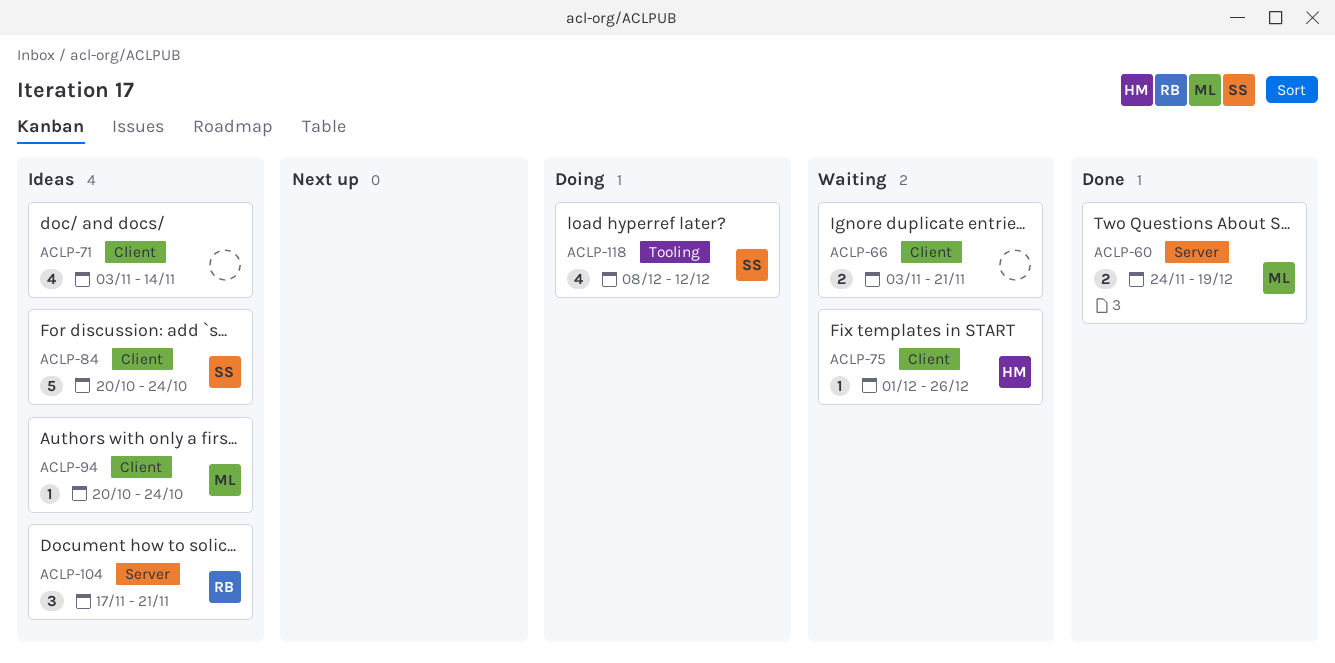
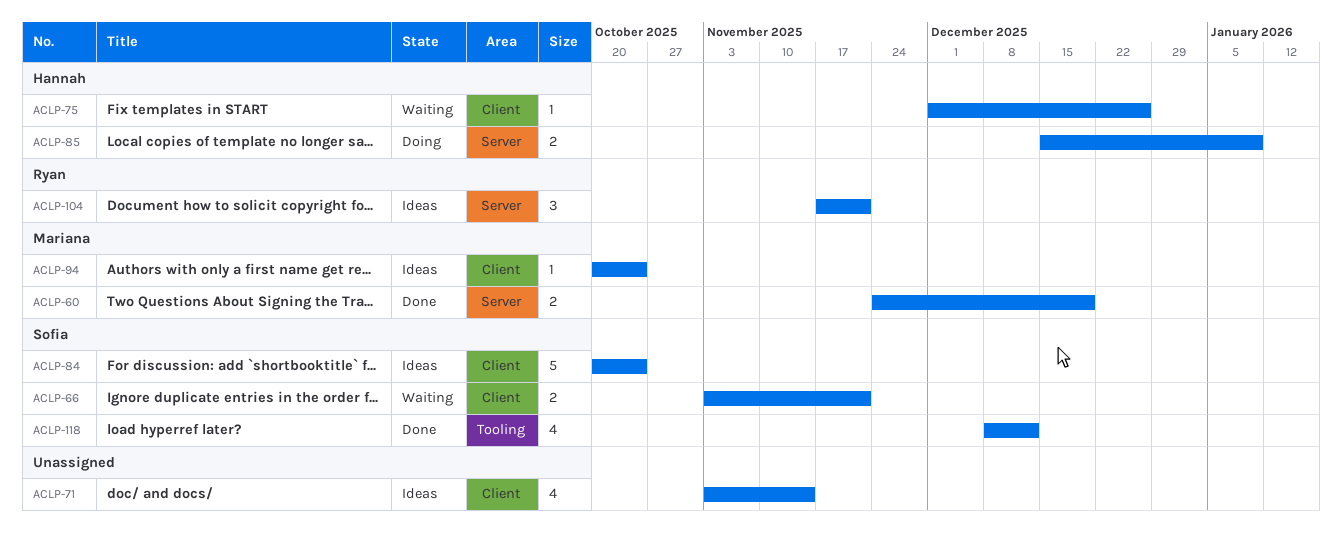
ACLP-66, owner: none -> Sofia
ACLP-85: none -> present
ACLP-118, status: Doing -> Done

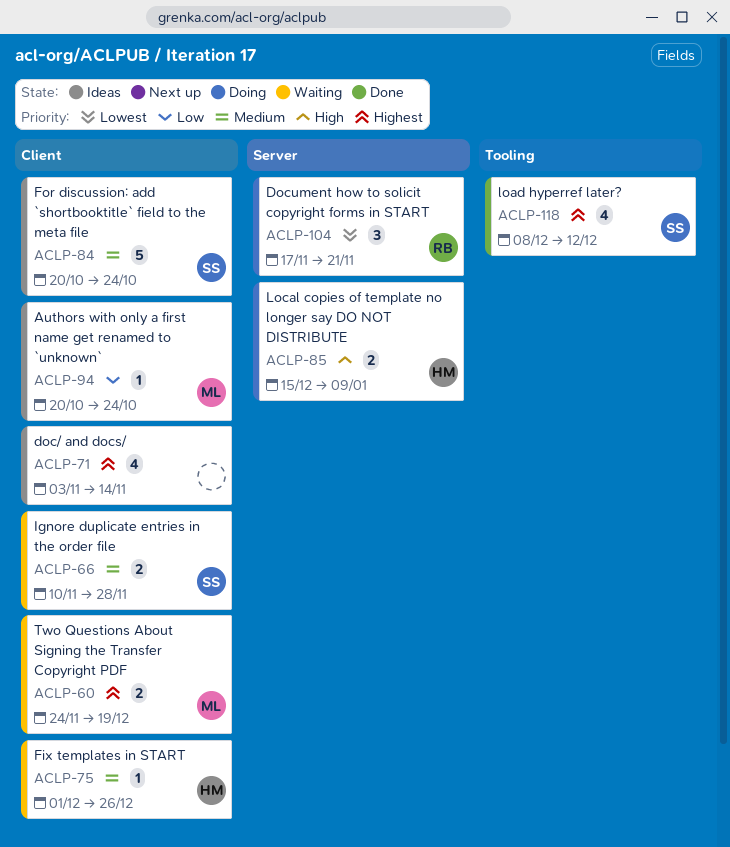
ACLP-60, status: Done -> Waiting
ACLP-60, label: Server -> Client
ACLP-66, start: Nov 3 -> Nov 10
ACLP-66, due: Nov 21 -> Nov 28
ACLP-104, status: Ideas -> Doing

